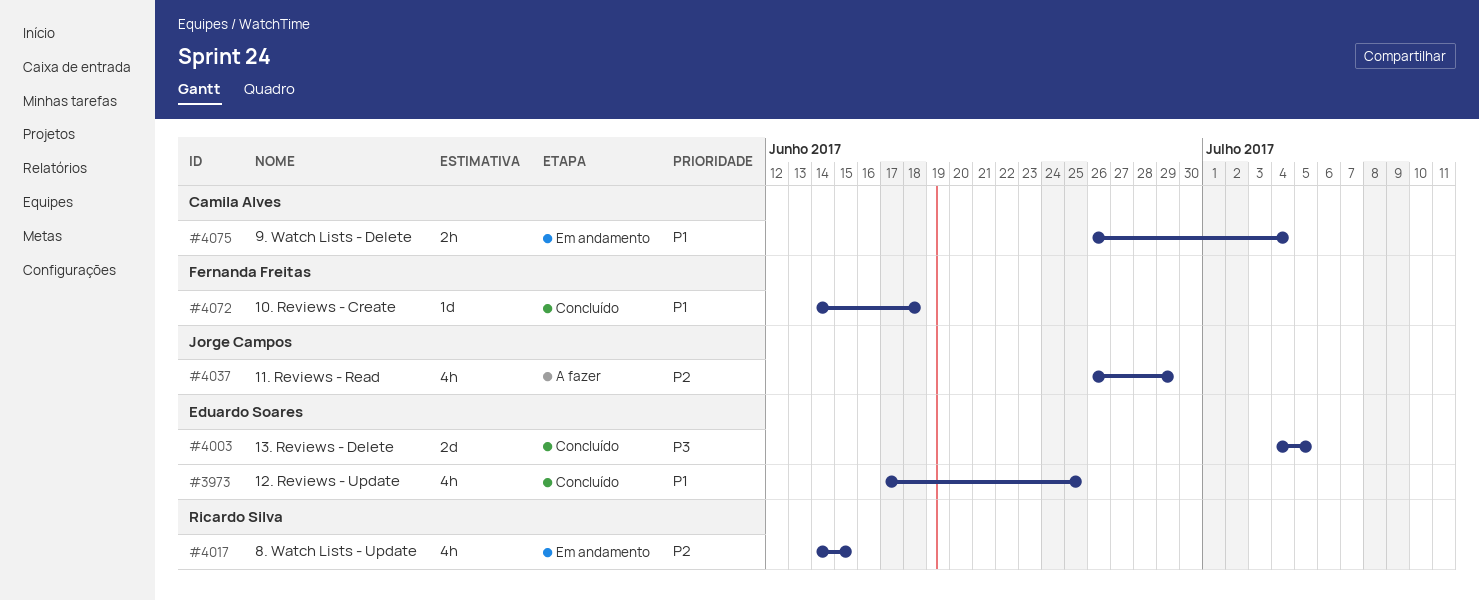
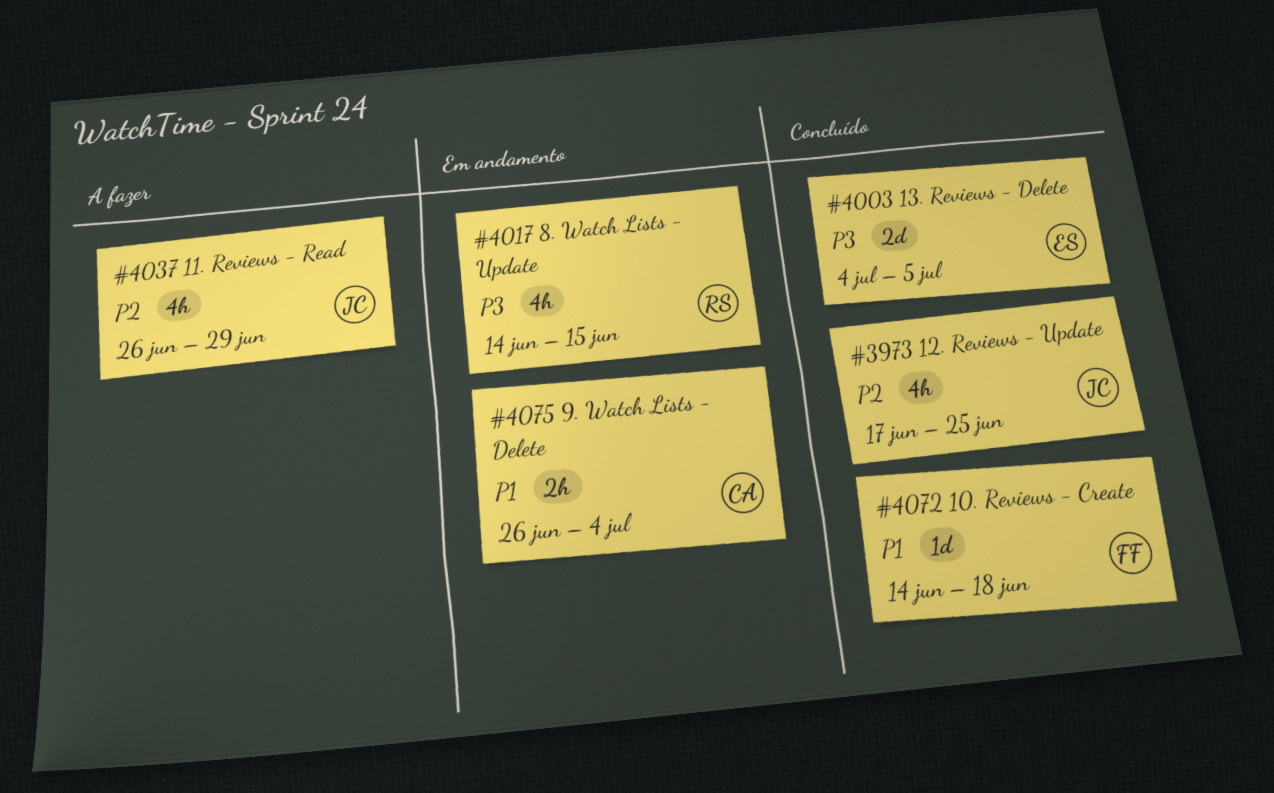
#3973, owner: Eduardo Soares -> Jorge Campos
#3973, priority: P1 -> P2
#4017, priority: P2 -> P3

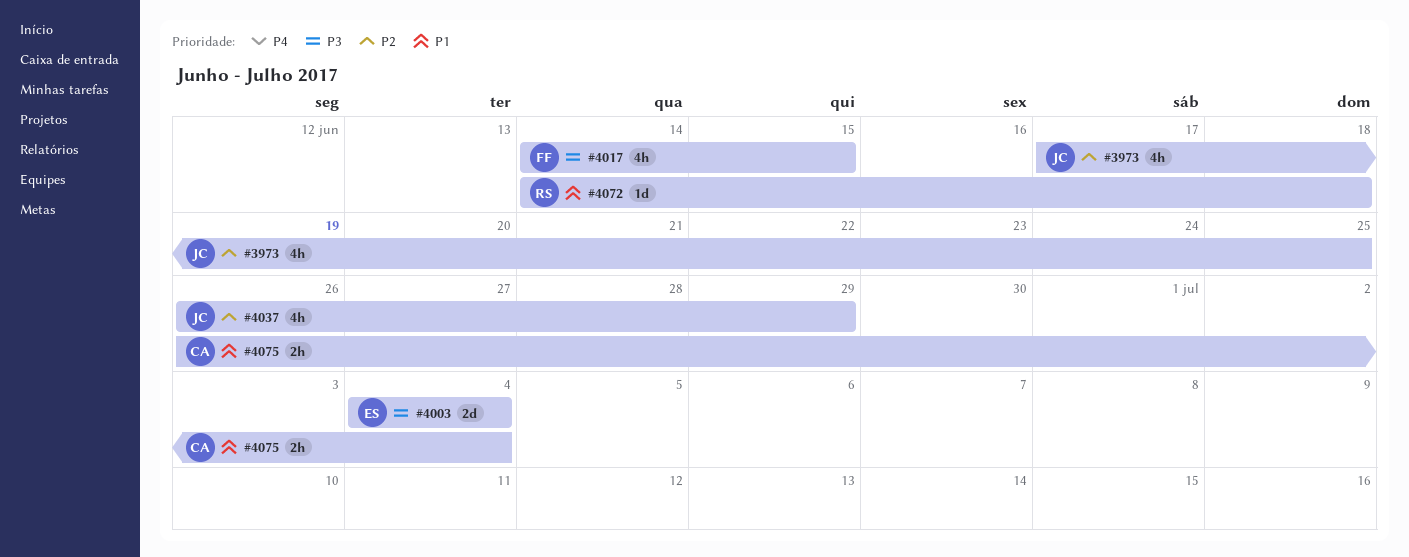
#4003, due: Jul 5 -> Jul 4
#4017, owner: RS -> FF
#4072, owner: FF -> RS

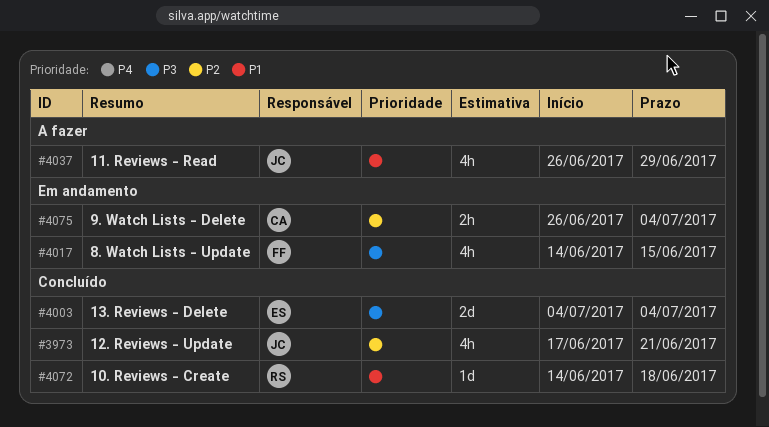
#3973, due: Jun 25 -> Jun 21
#4037, priority: P2 -> P1
#4075, priority: P1 -> P2

